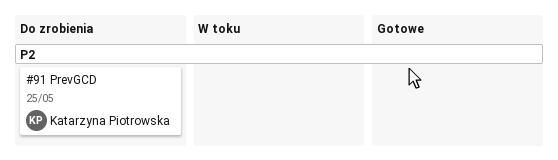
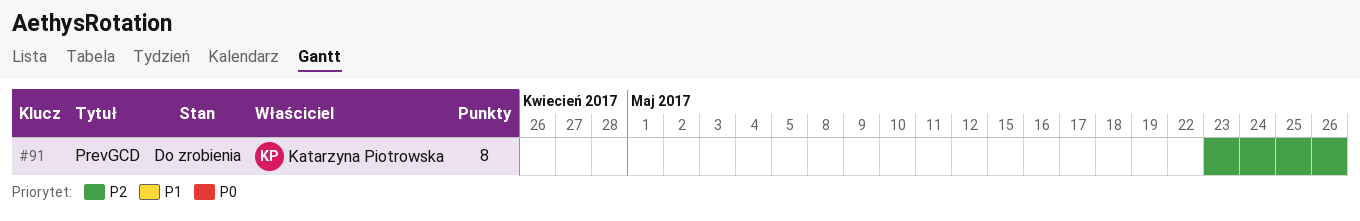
#91, due: May 25 -> May 26

